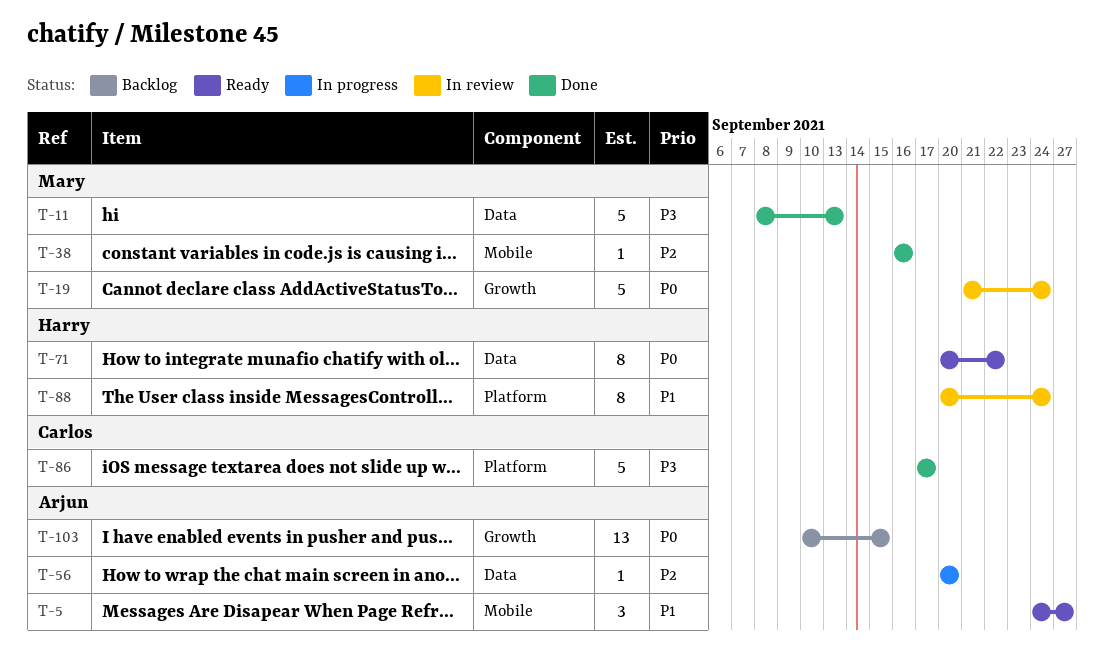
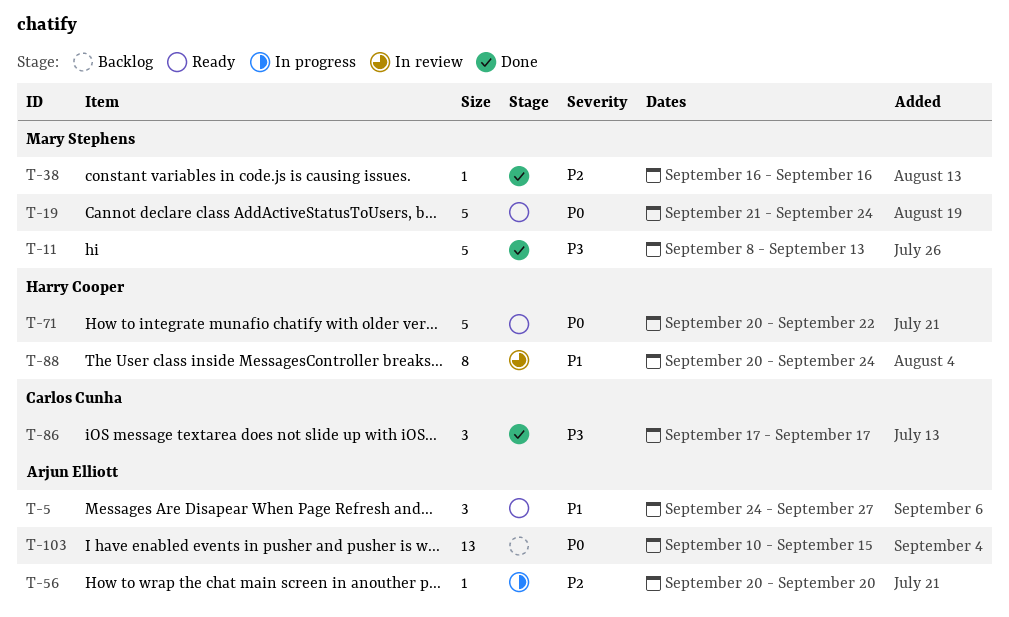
T-19, status: In review -> Ready
T-71, estimate: 8 -> 5
T-86, estimate: 5 -> 3

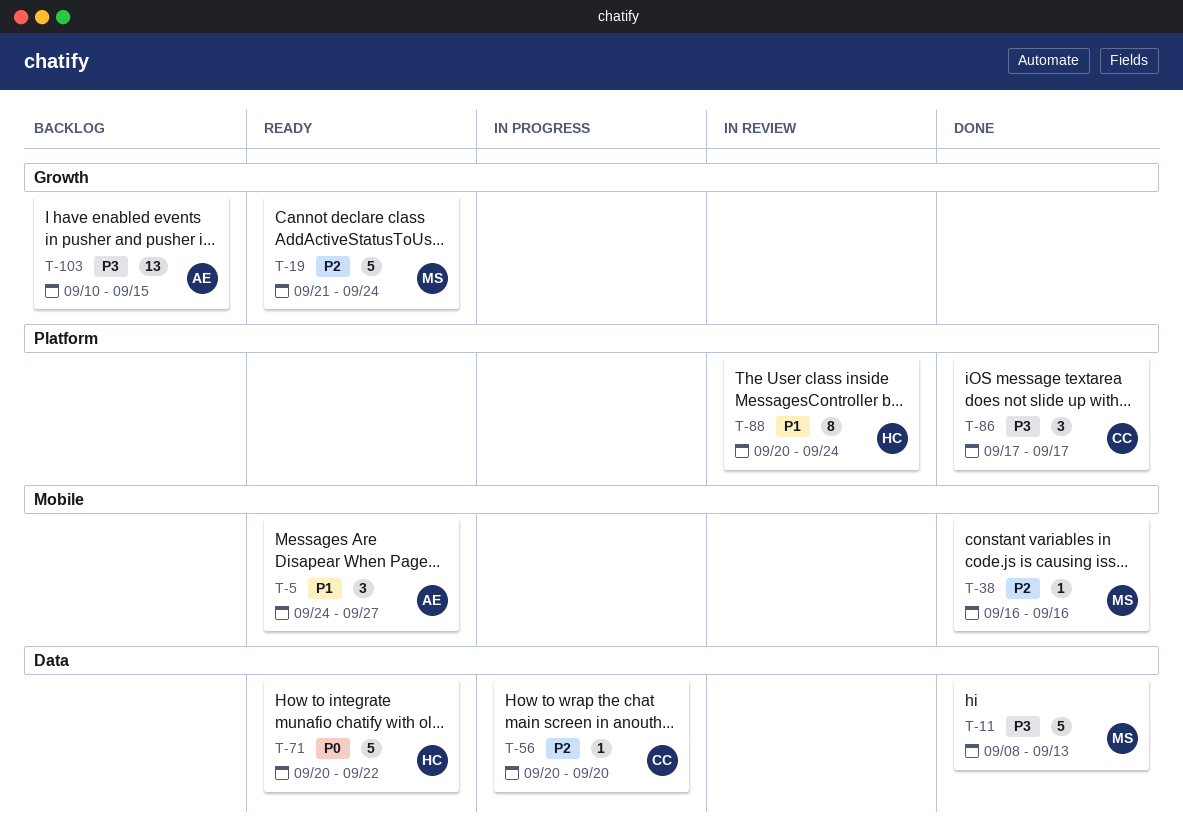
T-19, priority: P0 -> P2
T-56, owner: Arjun Elliott -> Carlos Cunha
T-103, priority: P0 -> P3

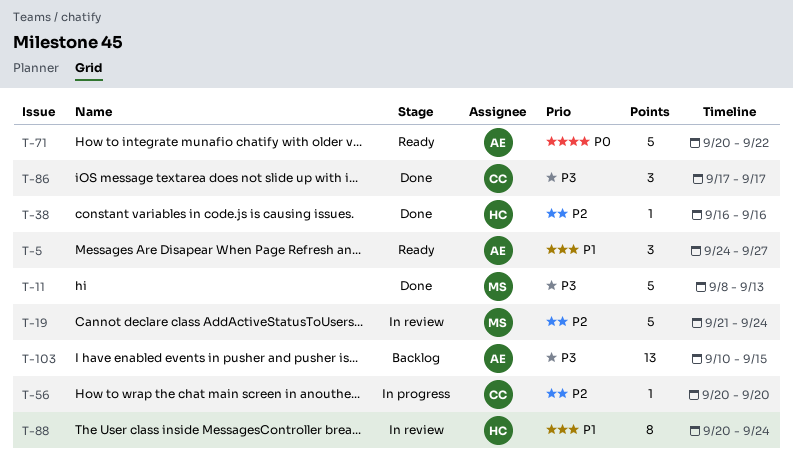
T-19, status: Ready -> In review
T-38, owner: MS -> HC
T-71, owner: HC -> AE

